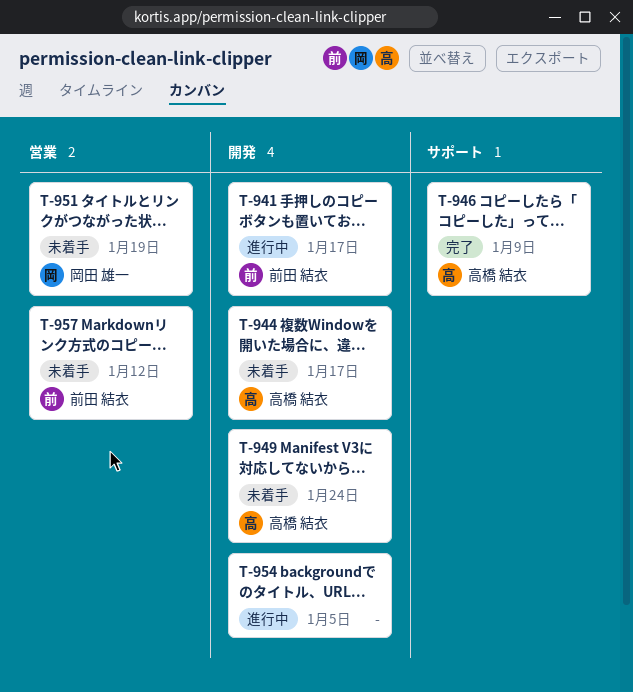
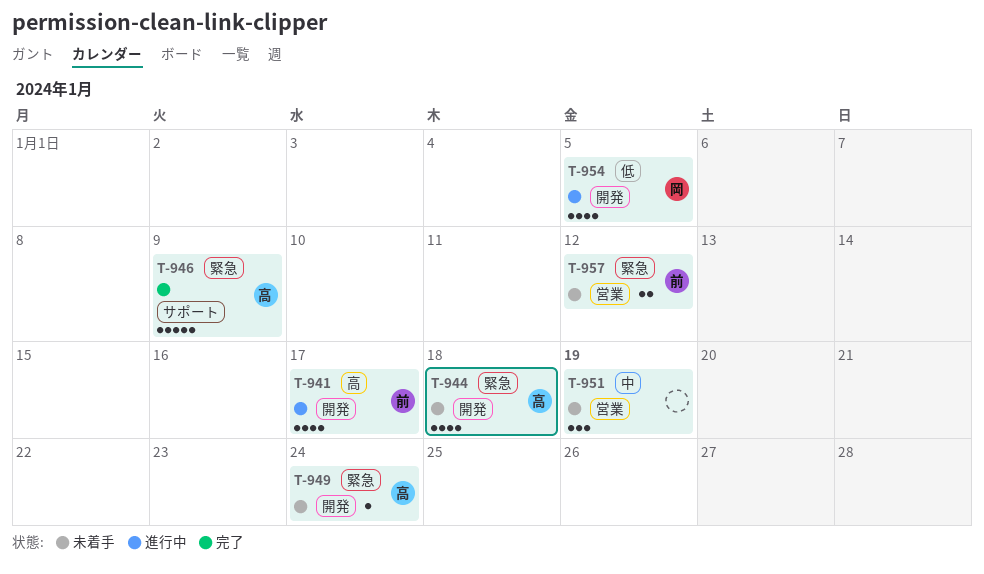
T-944, due: Jan 17 -> Jan 18
T-951, owner: 岡田 雄一 -> none
T-954, owner: none -> 岡田 雄一

